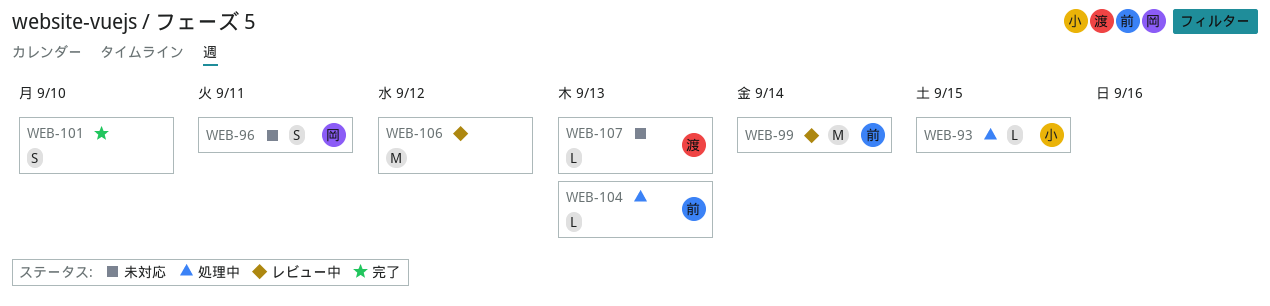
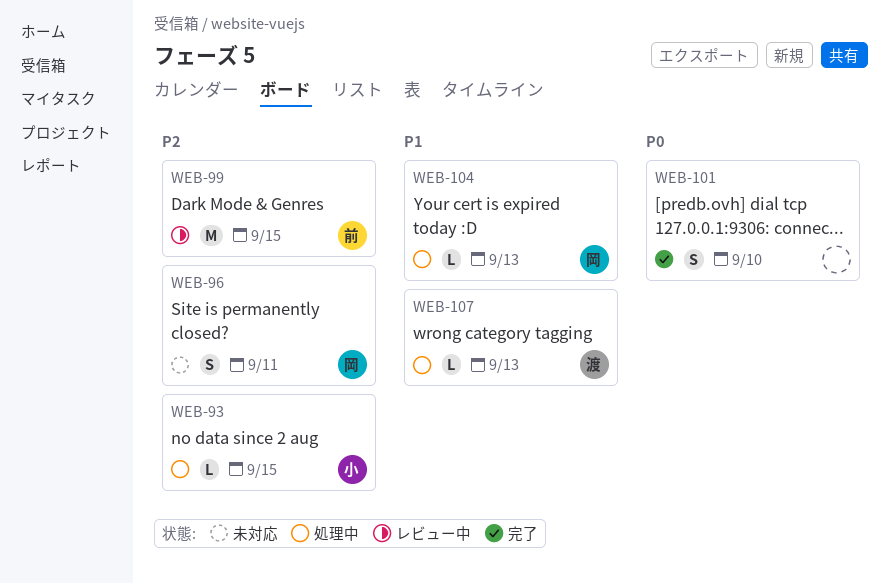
WEB-99, due: Sep 14 -> Sep 15
WEB-104, owner: 前 -> 岡
WEB-106: present -> none
WEB-107, status: 未対応 -> 処理中

